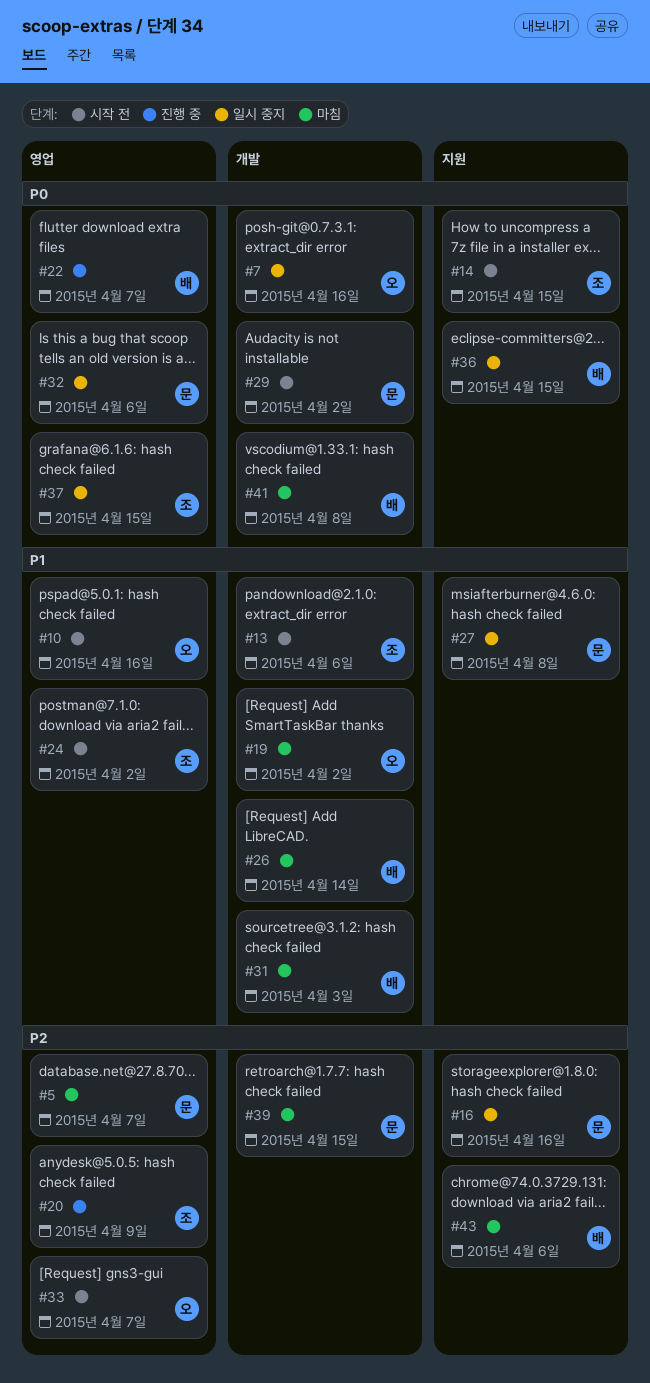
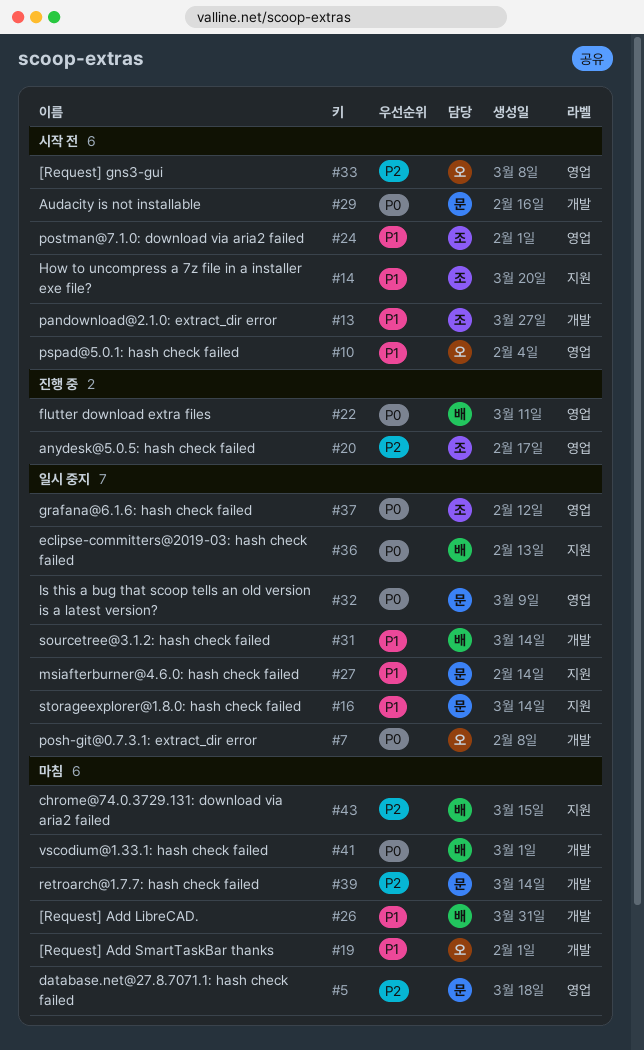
#14, priority: P0 -> P1
#16, priority: P2 -> P1
#31, status: 마침 -> 일시 중지

